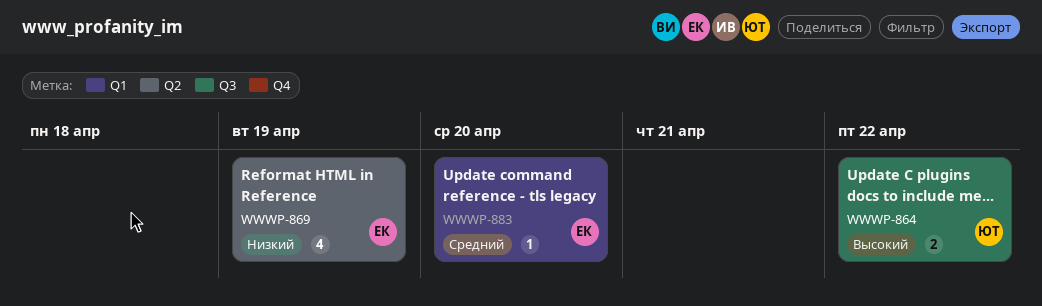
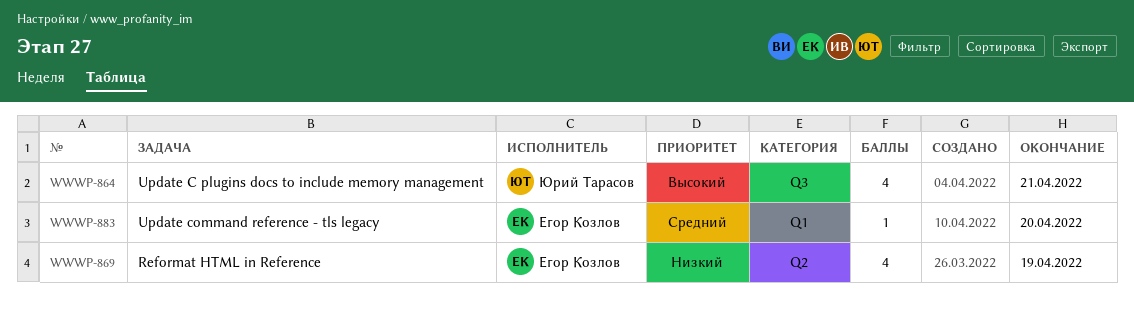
WWWP-864, estimate: 2 -> 4
WWWP-864, due: Apr 22 -> Apr 21

